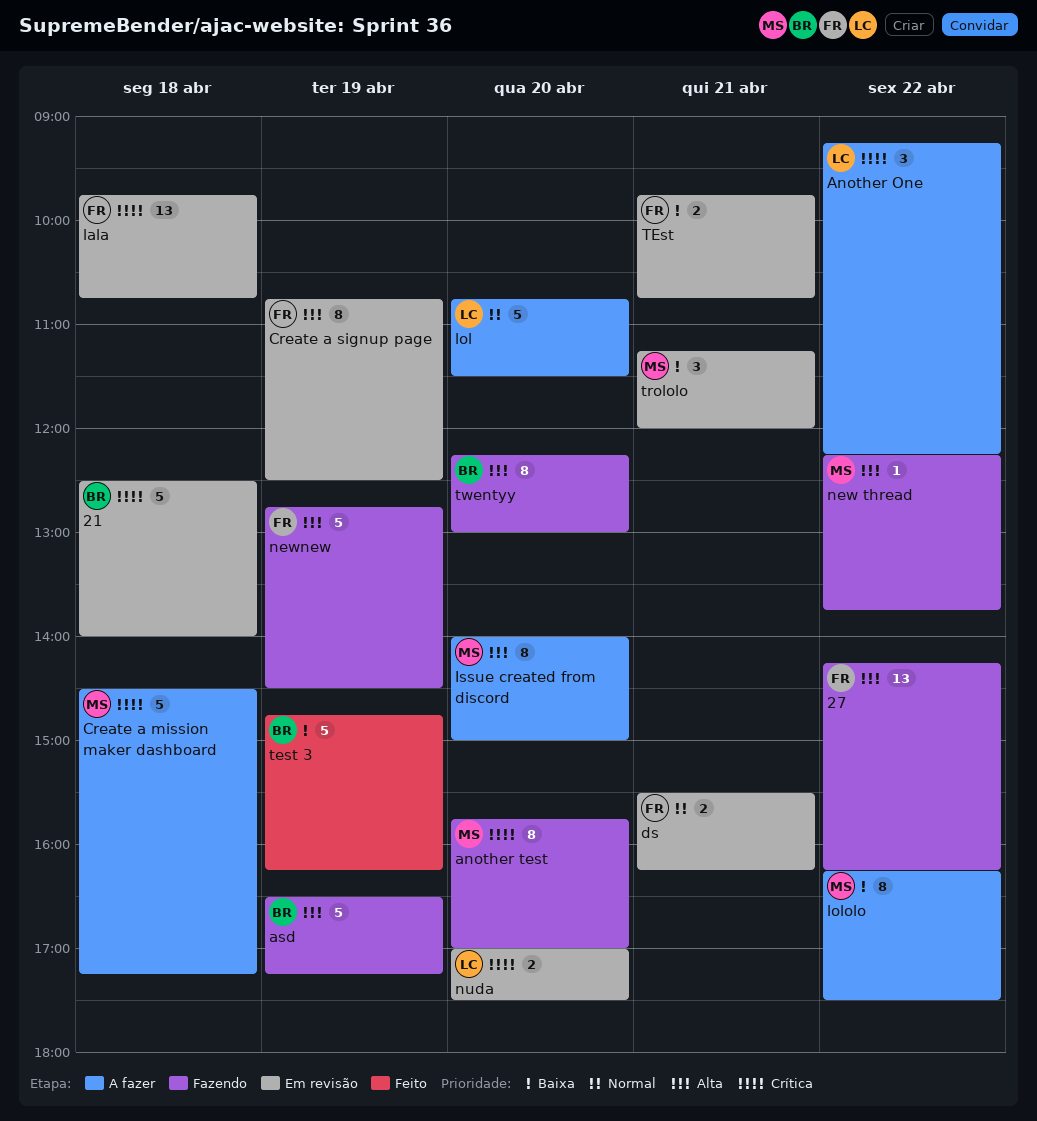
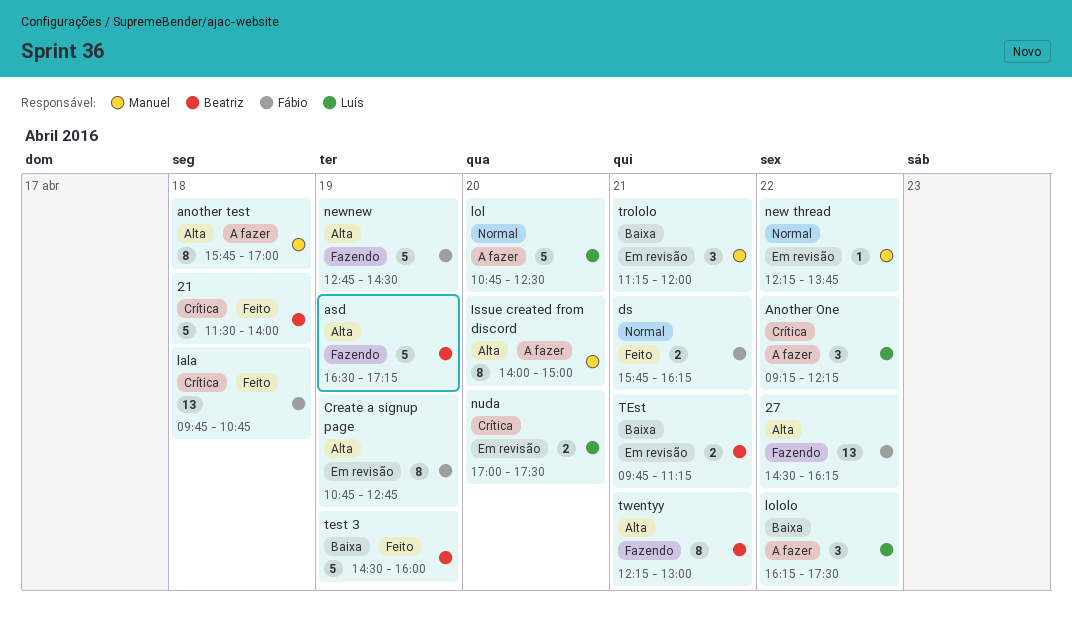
21, status: Em revisão -> Feito
21, begins: 12:30 -> 11:30
27, begins: 14:15 -> 14:30
another test, status: Fazendo -> A fazer
another test, priority: Crítica -> Alta
another test, day: Apr 20 -> Apr 18
Create a mission maker dashboard: present -> none
Create a signup page, ends: 12:30 -> 12:45
ds, status: Em revisão -> Feito
ds, begins: 15:30 -> 15:45
lala, status: Em revisão -> Feito
lol, ends: 11:30 -> 12:30
lololo, owner: Manuel -> Luís
lololo, estimate: 8 -> 3
new thread, status: Fazendo -> Em revisão
new thread, priority: Alta -> Normal
TEst, owner: Fábio -> Beatriz
TEst, ends: 10:45 -> 11:15
test 3, begins: 14:45 -> 14:30
test 3, ends: 16:15 -> 16:00
twentyy, day: Apr 20 -> Apr 21

